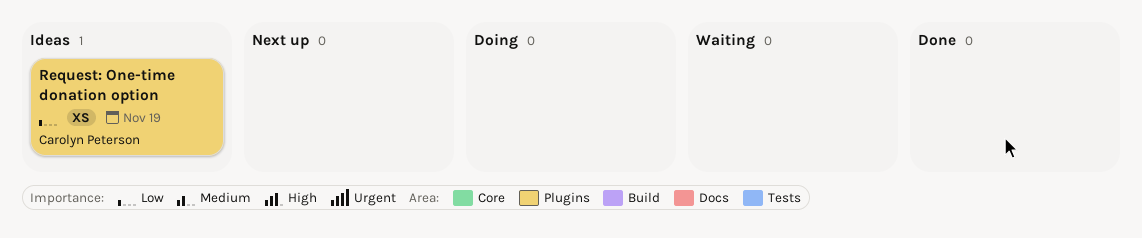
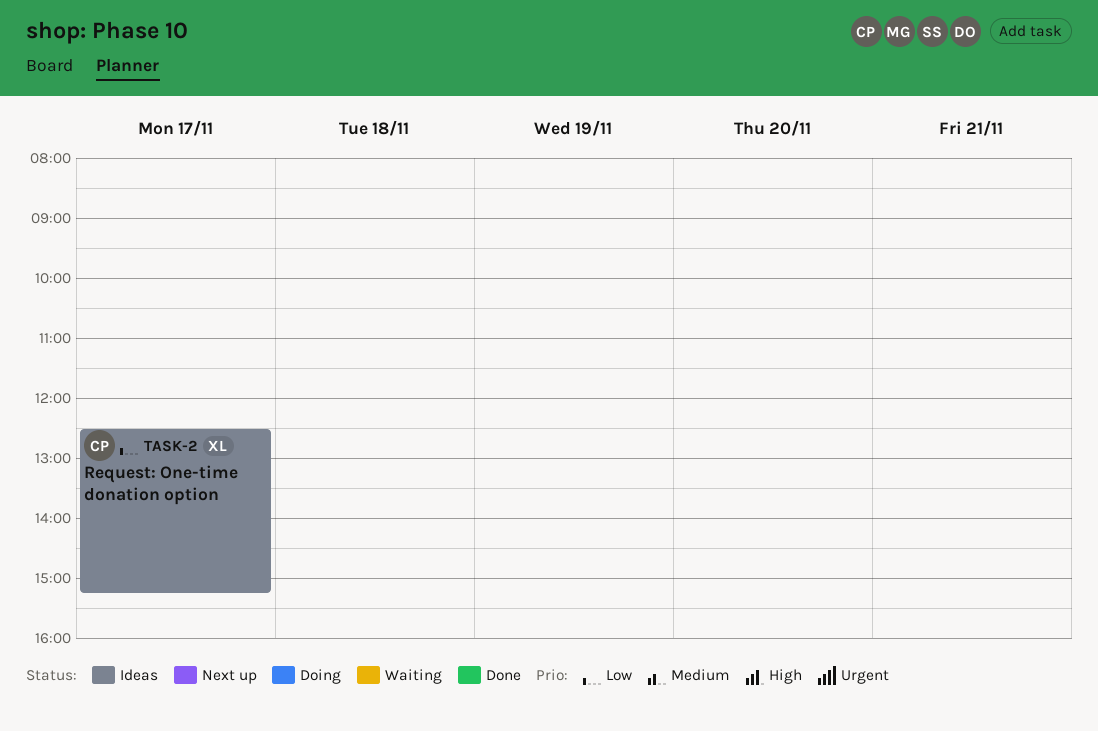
Request: One-time donation option, estimate: XS -> XL
Request: One-time donation option, day: Nov 19 -> Nov 17

